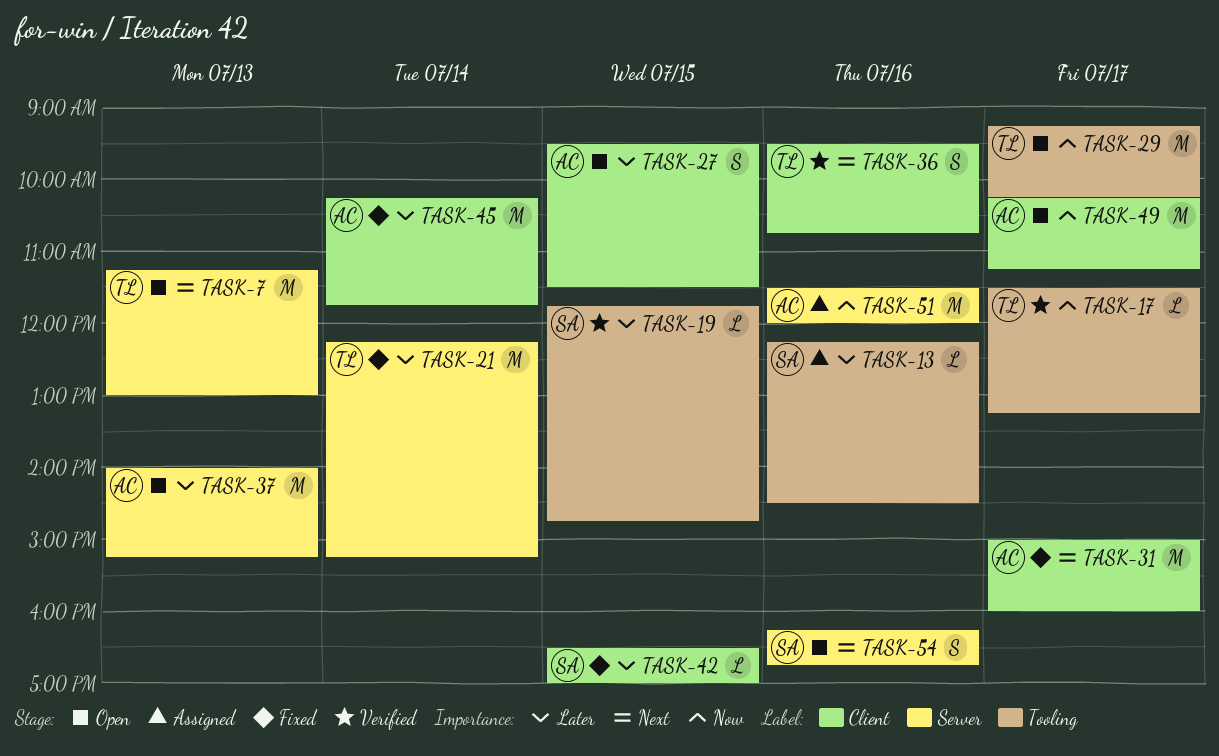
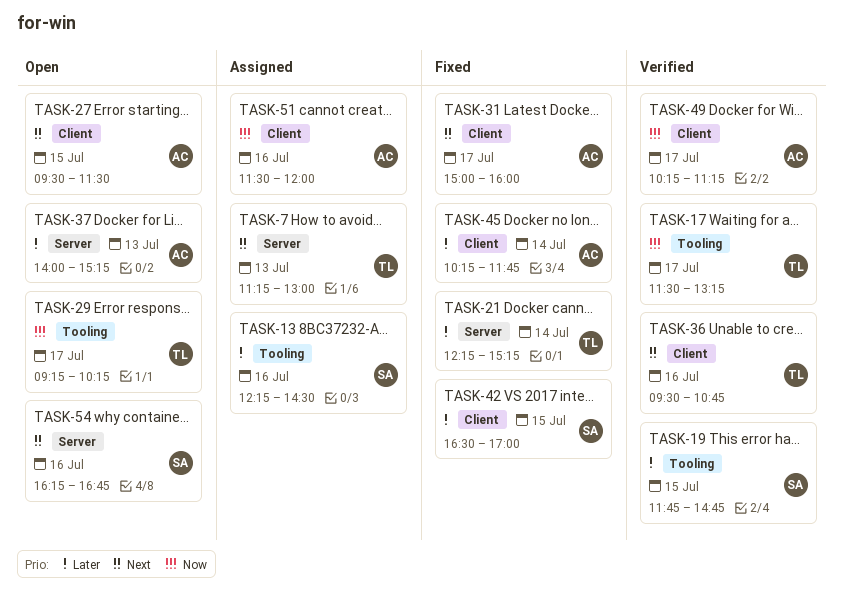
TASK-7, status: Open -> Assigned
TASK-27, priority: Later -> Next
TASK-49, status: Open -> Verified
TASK-51, label: Server -> Client

